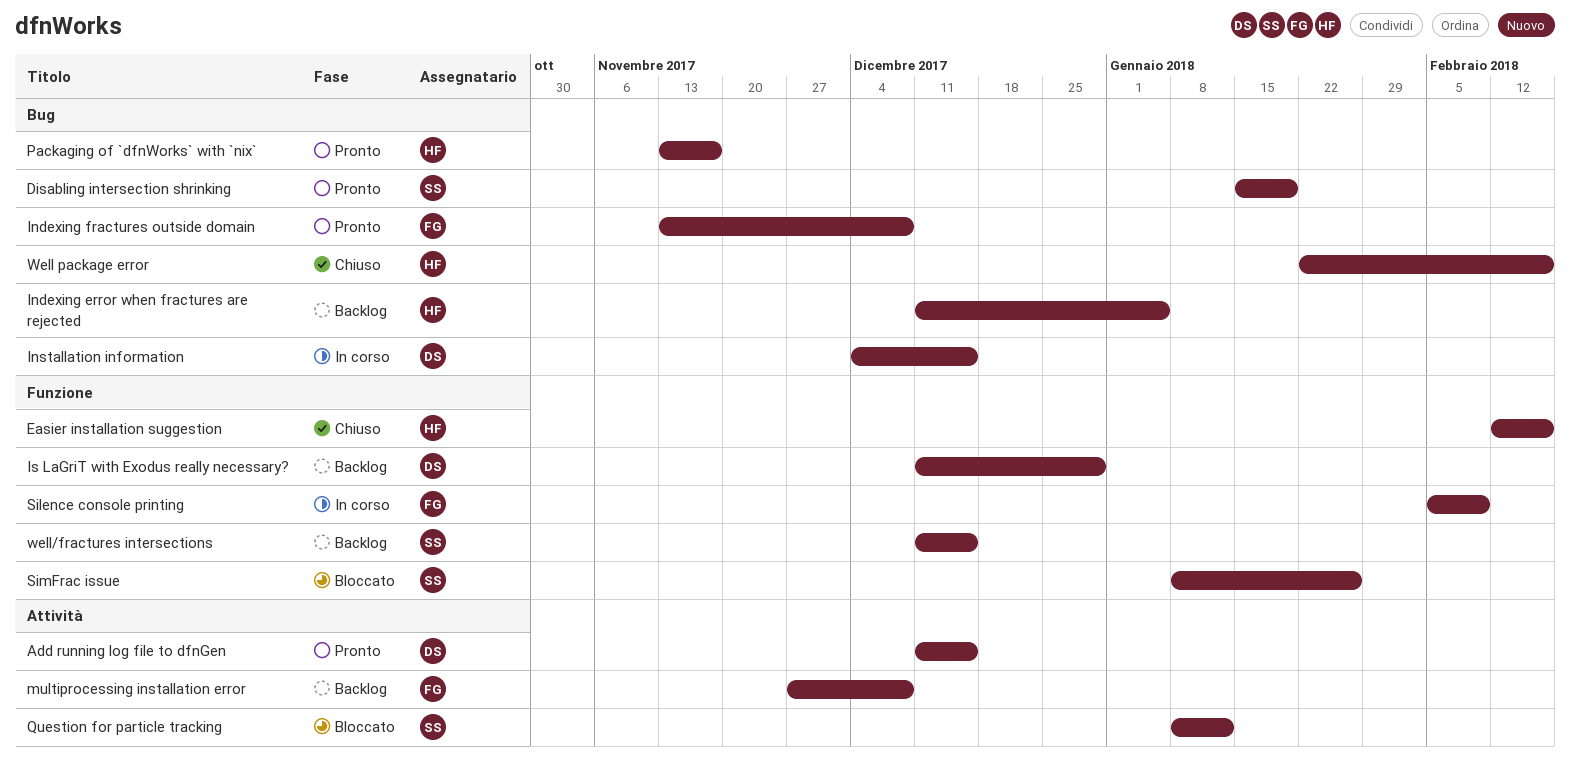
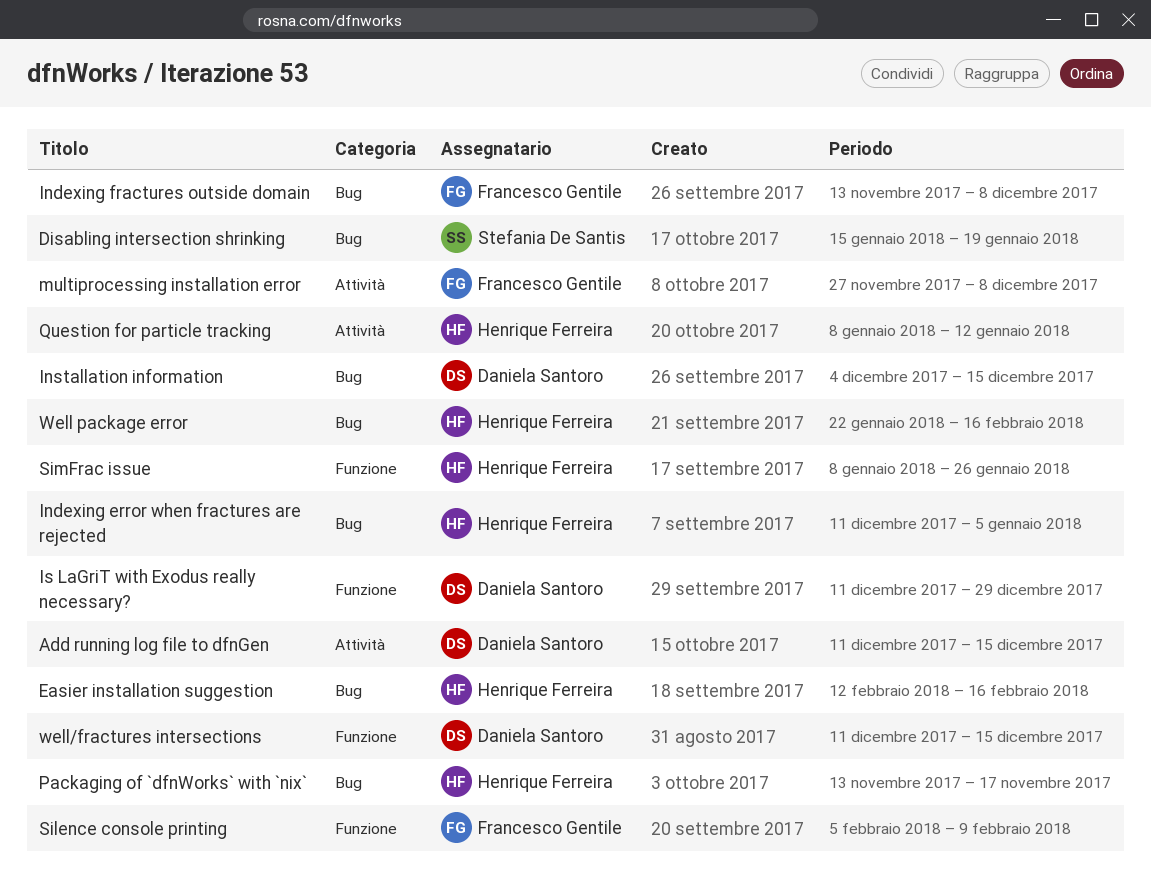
Easier installation suggestion, label: Funzione -> Bug
Question for particle tracking, owner: Stefania De Santis -> Henrique Ferreira
SimFrac issue, owner: Stefania De Santis -> Henrique Ferreira
well/fractures intersections, owner: Stefania De Santis -> Daniela Santoro

